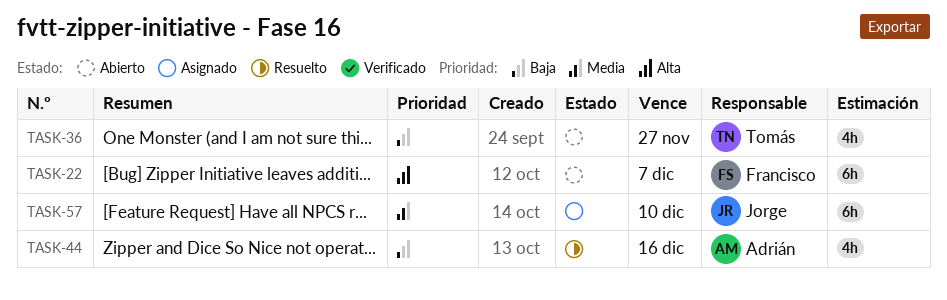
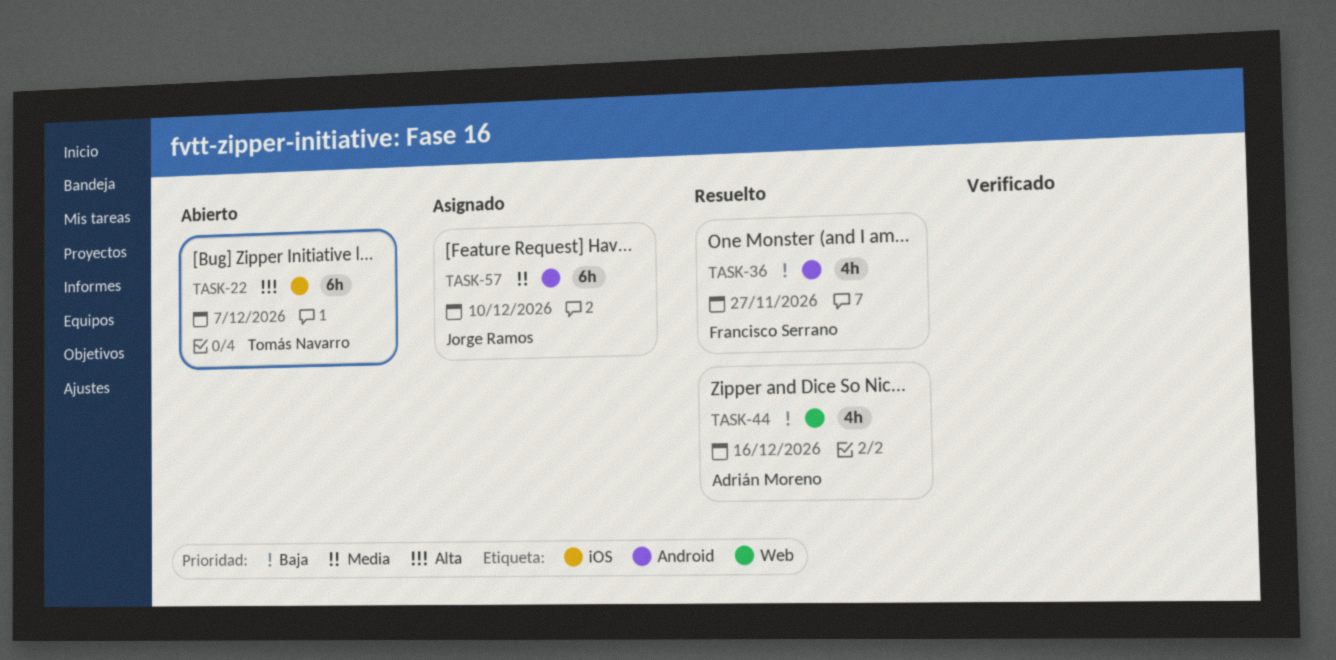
TASK-22, owner: Francisco Serrano -> Tomás Navarro
TASK-36, status: Abierto -> Resuelto
TASK-36, owner: Tomás Navarro -> Francisco Serrano

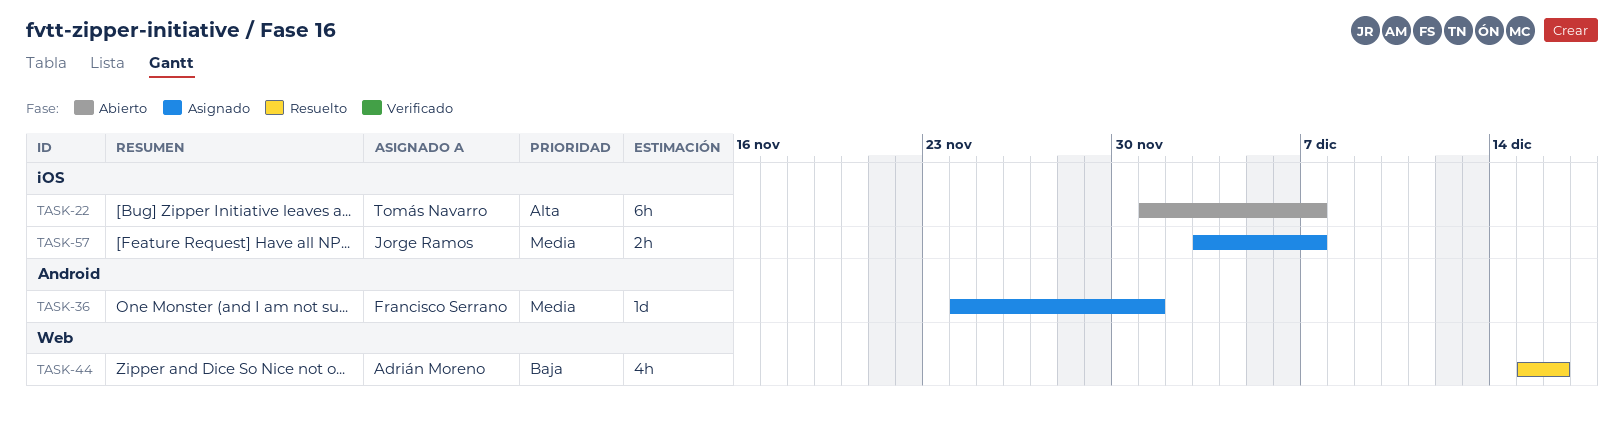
TASK-36, status: Resuelto -> Asignado
TASK-36, priority: Baja -> Media
TASK-36, estimate: 4h -> 1d
TASK-36, due: Nov 27 -> Dec 1
TASK-57, label: Android -> iOS
TASK-57, estimate: 6h -> 2h
TASK-57, due: Dec 10 -> Dec 7

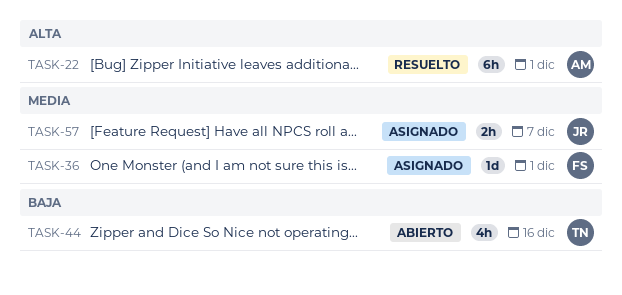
TASK-22, status: Abierto -> Resuelto
TASK-22, owner: Tomás Navarro -> Adrián Moreno
TASK-22, due: Dec 7 -> Dec 1
TASK-44, status: Resuelto -> Abierto
TASK-44, owner: Adrián Moreno -> Tomás Navarro

